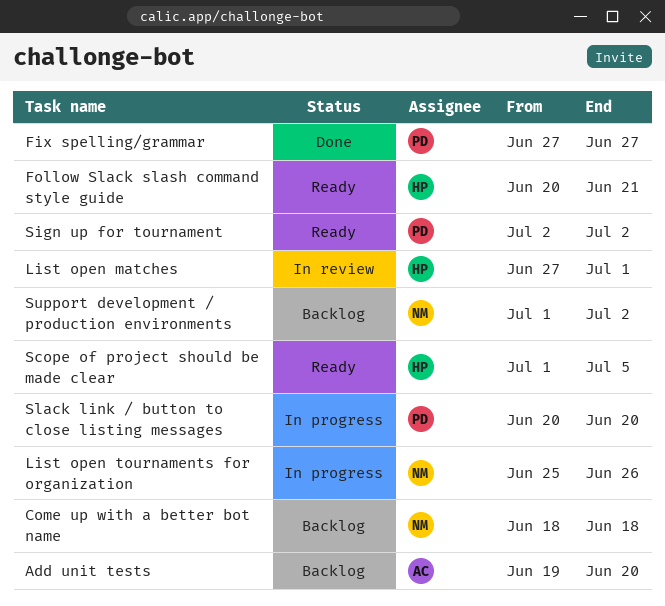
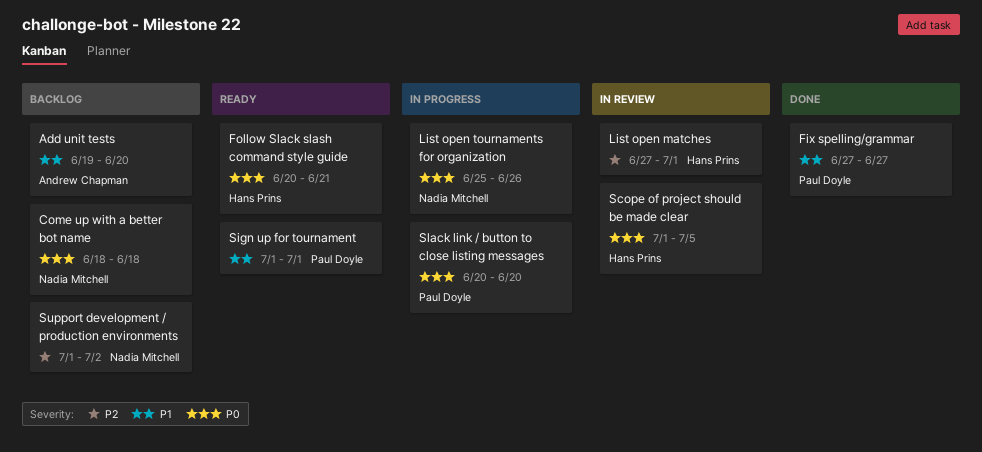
Scope of project should be made clear, status: Ready -> In review
Sign up for tournament, start: Jul 2 -> Jul 1
Sign up for tournament, due: Jul 2 -> Jul 1

